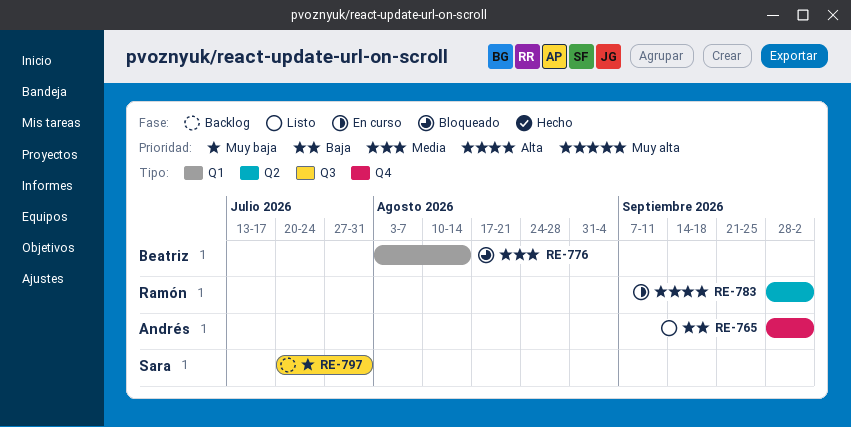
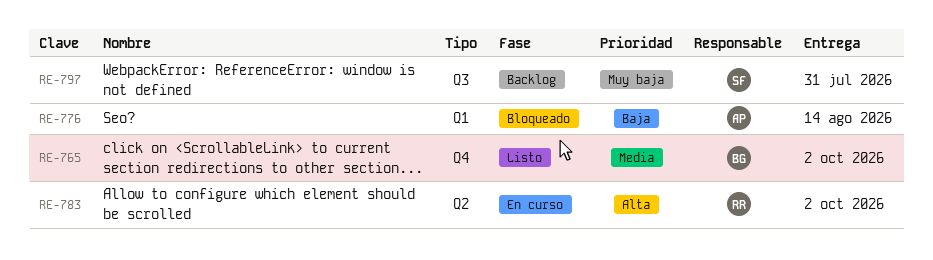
RE-765, owner: Andrés -> Beatriz
RE-765, priority: Baja -> Media
RE-776, owner: Beatriz -> Andrés
RE-776, priority: Media -> Baja

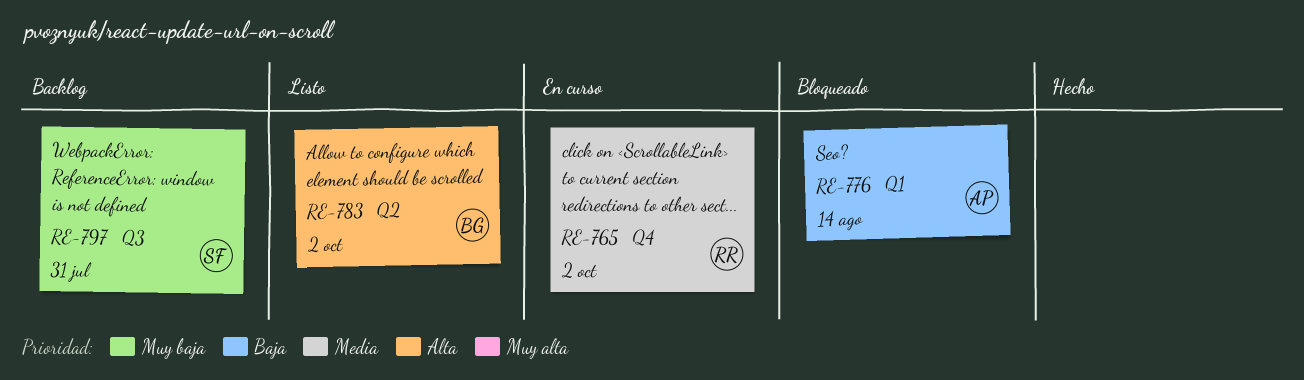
RE-765, status: Listo -> En curso
RE-765, owner: BG -> RR
RE-783, status: En curso -> Listo
RE-783, owner: RR -> BG

